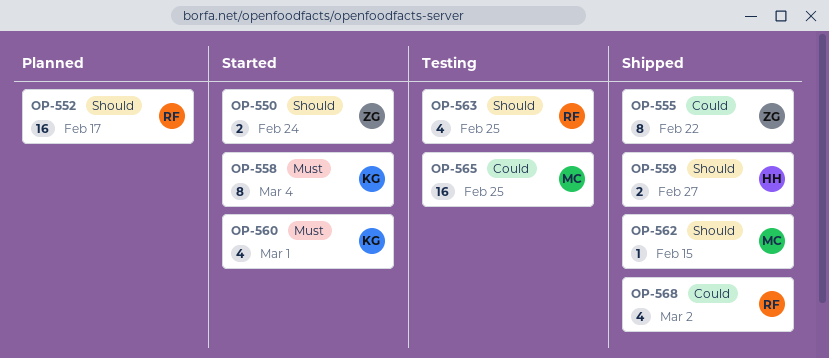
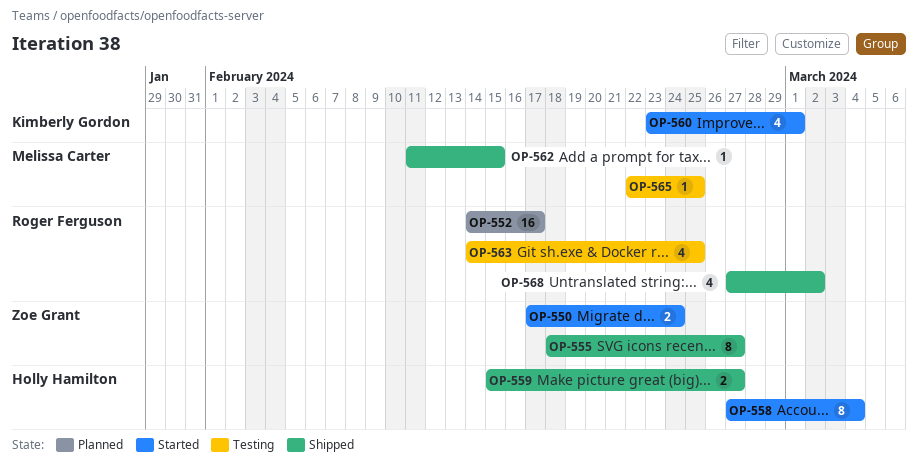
OP-555, due: Feb 22 -> Feb 27
OP-558, owner: Kimberly Gordon -> Holly Hamilton
OP-565, estimate: 16 -> 1

